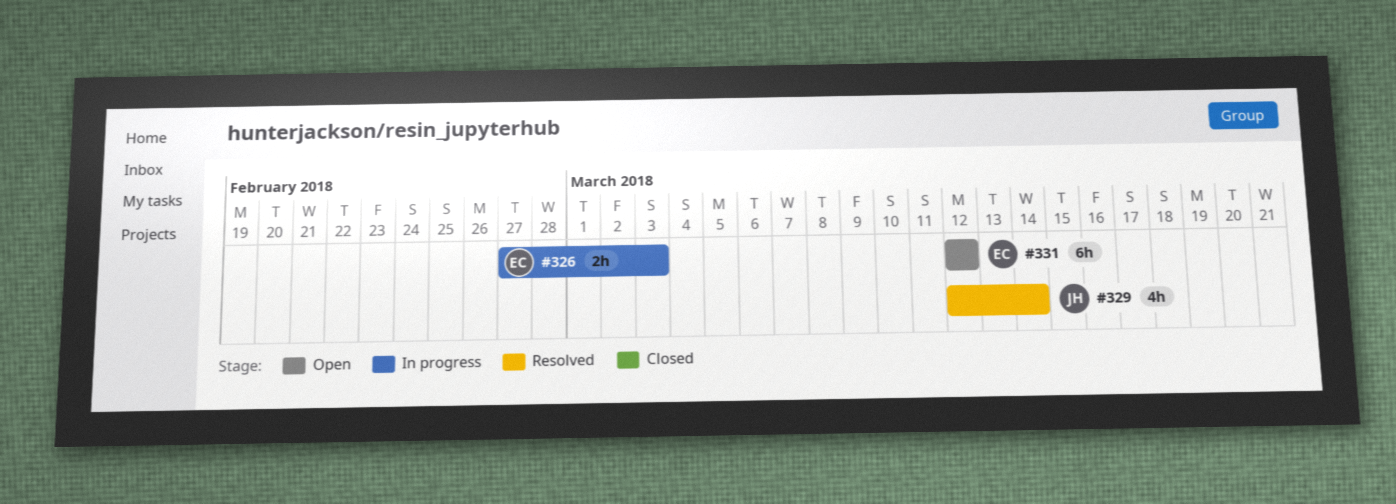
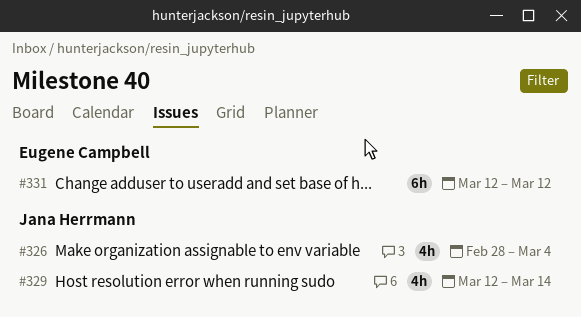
#326, owner: Eugene Campbell -> Jana Herrmann
#326, estimate: 2h -> 4h
#326, start: Feb 27 -> Feb 28
#326, due: Mar 3 -> Mar 4

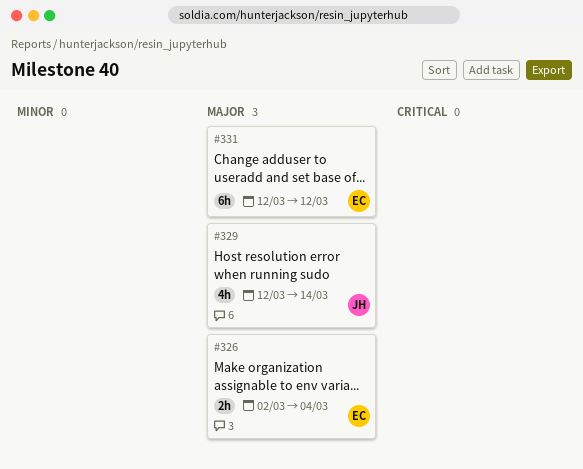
#326, owner: Jana Herrmann -> Eugene Campbell
#326, estimate: 4h -> 2h
#326, start: Feb 28 -> Mar 2

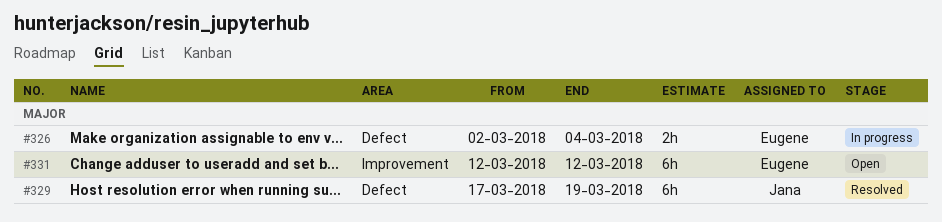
#329, estimate: 4h -> 6h
#329, start: Mar 12 -> Mar 17
#329, due: Mar 14 -> Mar 19

